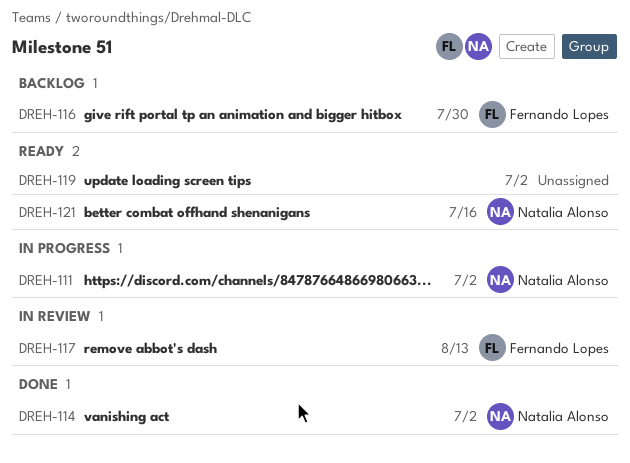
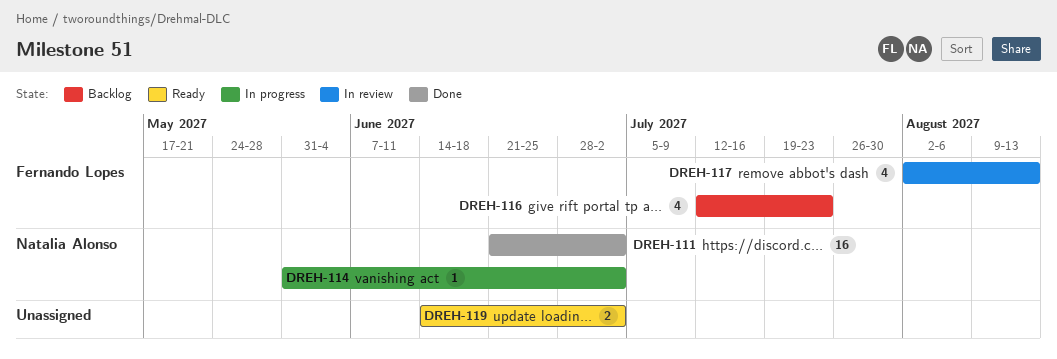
DREH-111, status: In progress -> Done
DREH-114, status: Done -> In progress
DREH-116, due: Jul 30 -> Jul 23
DREH-121: present -> none

